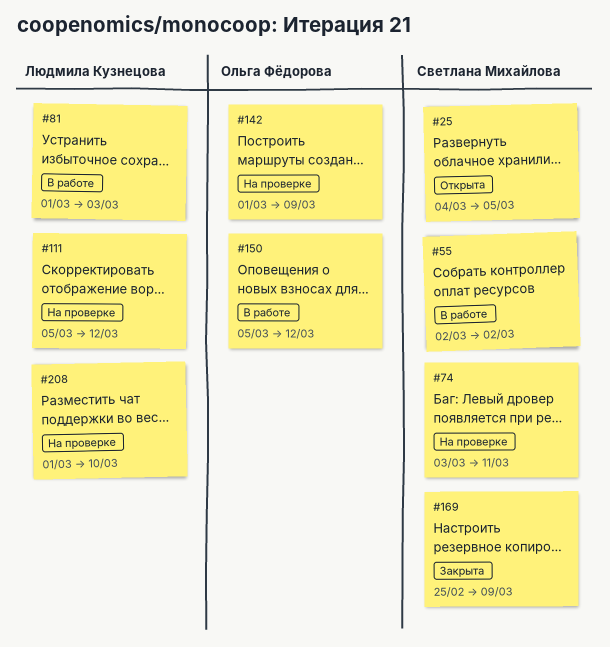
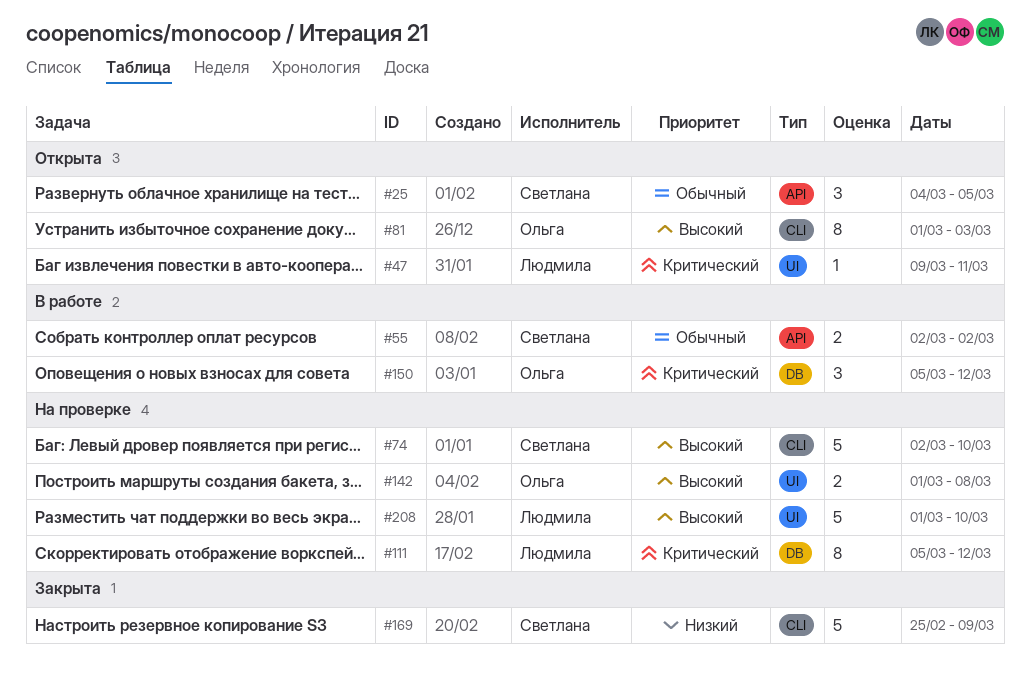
#47: none -> present
#74, start: Mar 3 -> Mar 2
#74, due: Mar 11 -> Mar 10
#81, status: В работе -> Открыта
#81, owner: Людмила Кузнецова -> Ольга Фёдорова
#142, due: Mar 9 -> Mar 8

